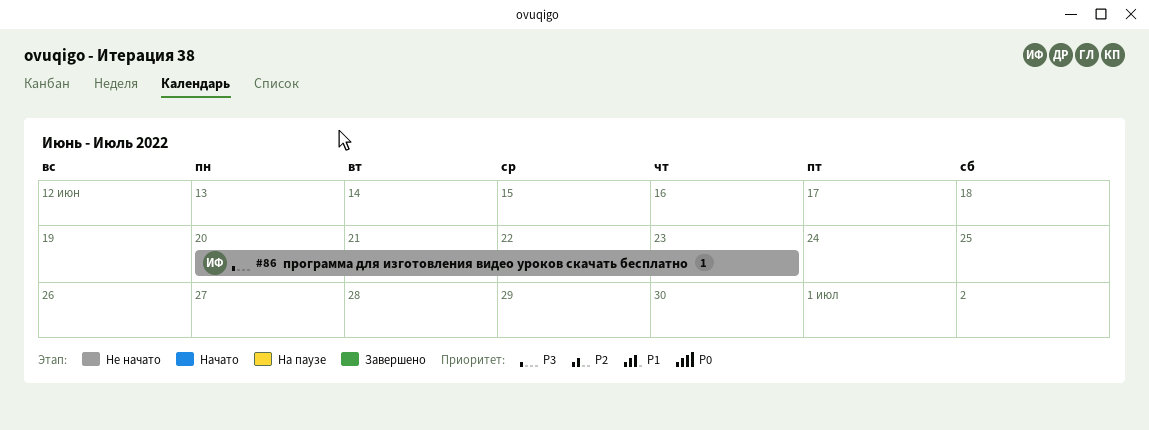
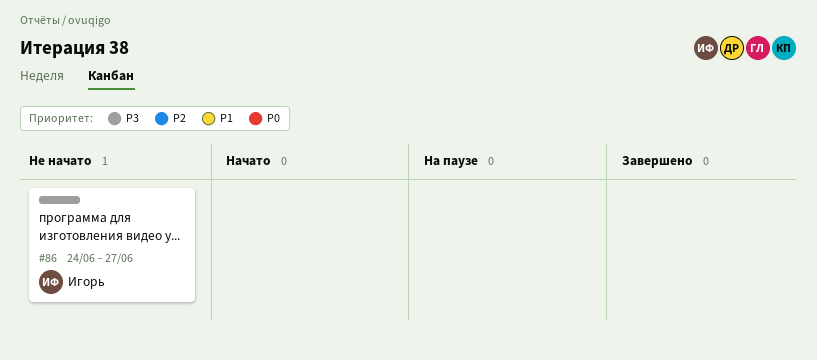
#86, start: Jun 20 -> Jun 24
#86, due: Jun 23 -> Jun 27

